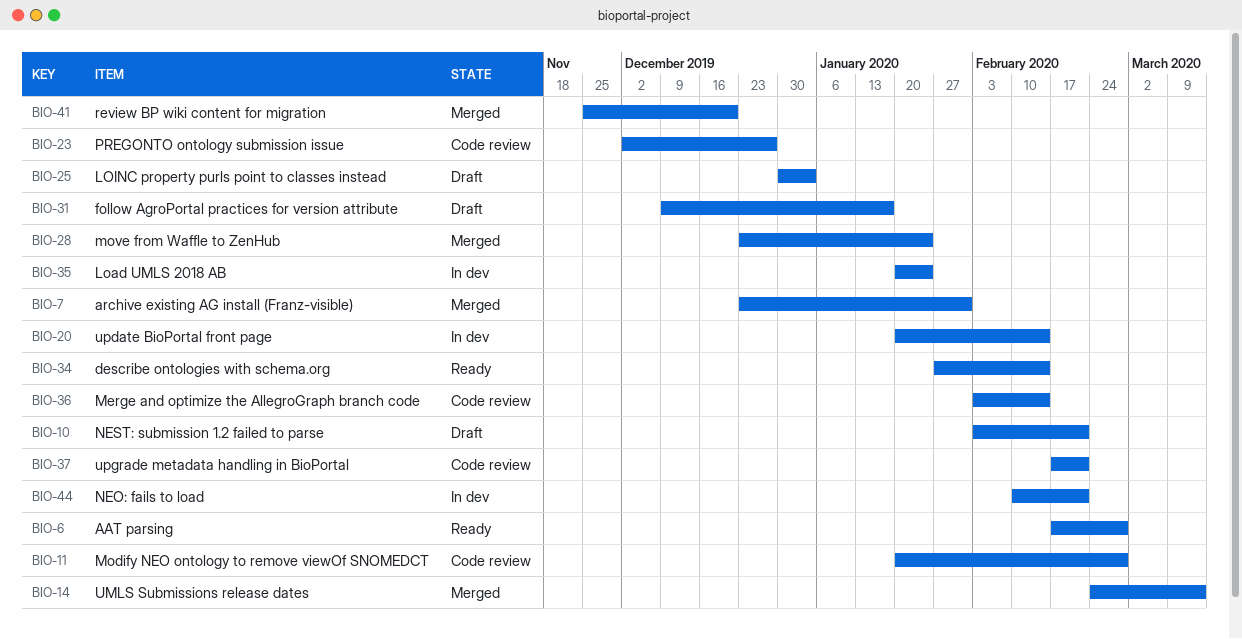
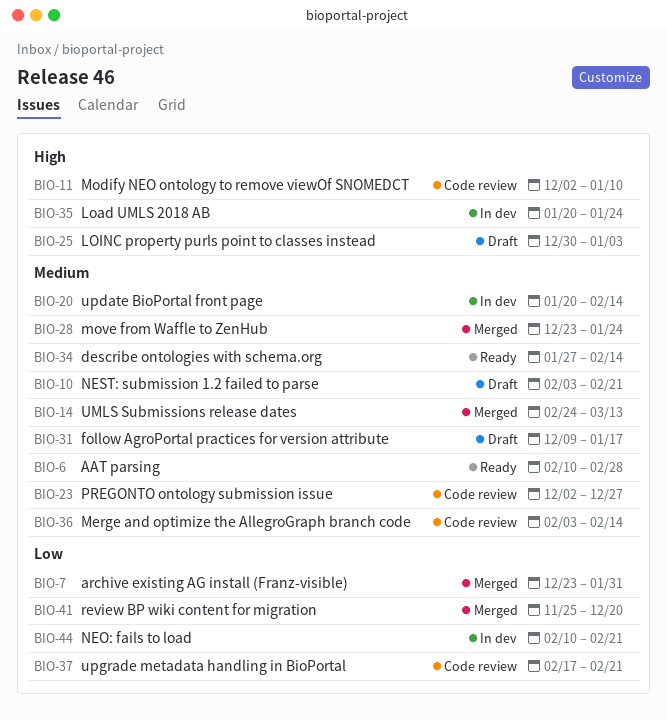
BIO-6, start: Feb 17 -> Feb 10
BIO-11, start: Jan 20 -> Dec 2
BIO-11, due: Feb 28 -> Jan 10

